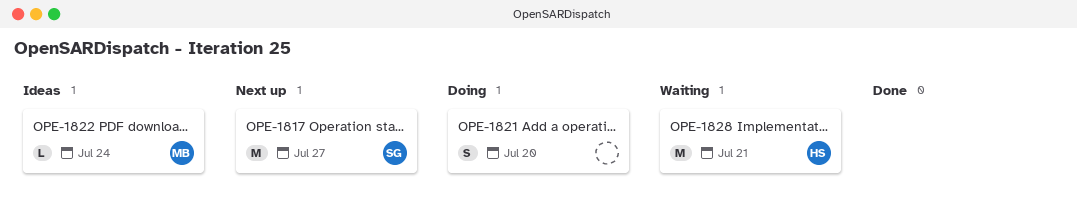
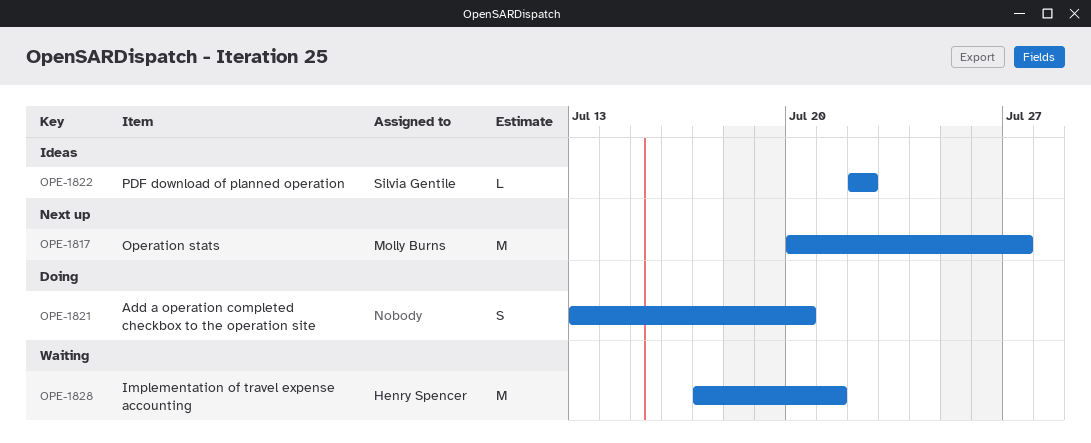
OPE-1817, owner: Silvia Gentile -> Molly Burns
OPE-1822, owner: Molly Burns -> Silvia Gentile
OPE-1822, due: Jul 24 -> Jul 22

